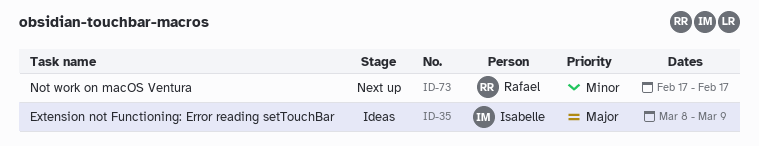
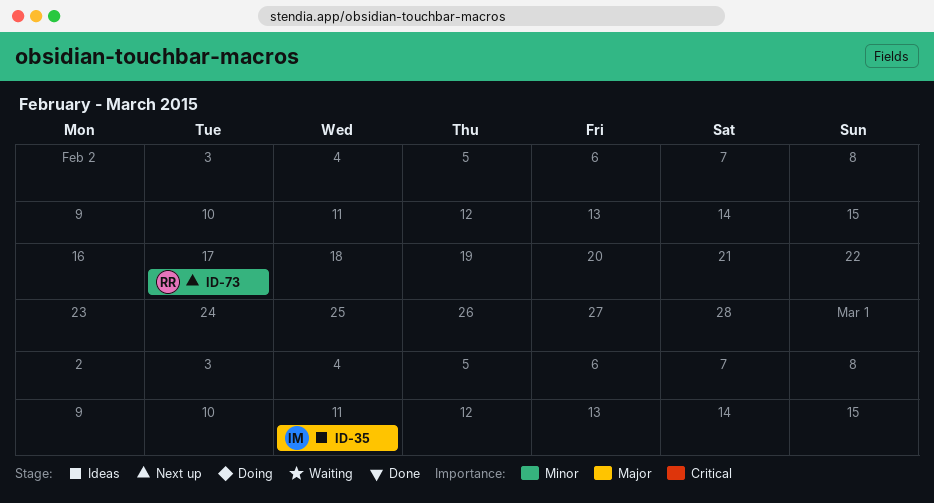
ID-35, start: Mar 8 -> Mar 11
ID-35, due: Mar 9 -> Mar 11

